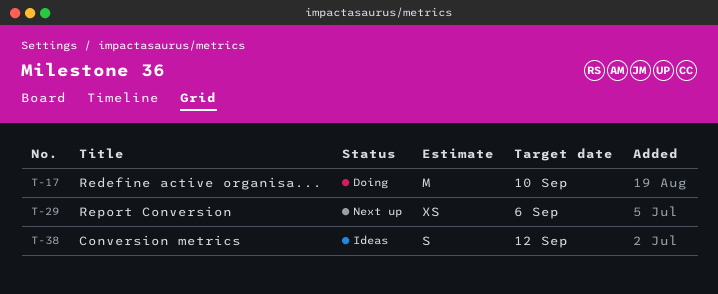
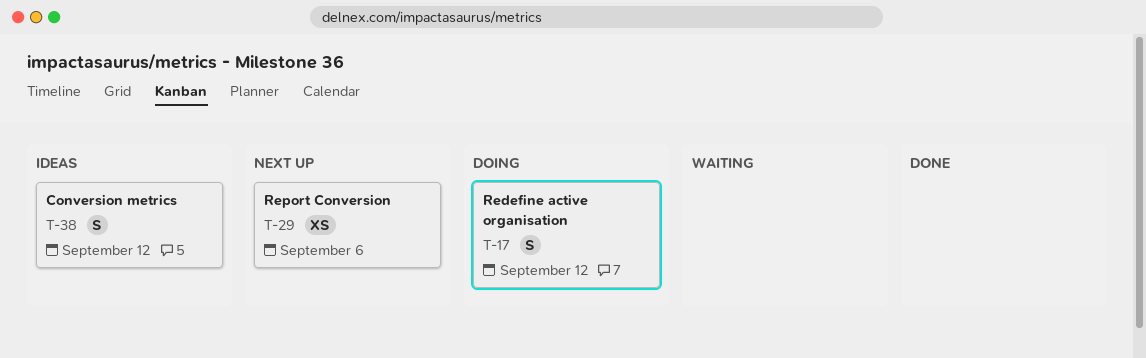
T-17, estimate: M -> S
T-17, due: Sep 10 -> Sep 12

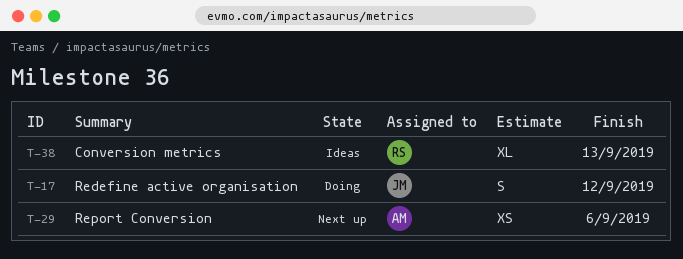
T-38, estimate: S -> XL
T-38, due: Sep 12 -> Sep 13

